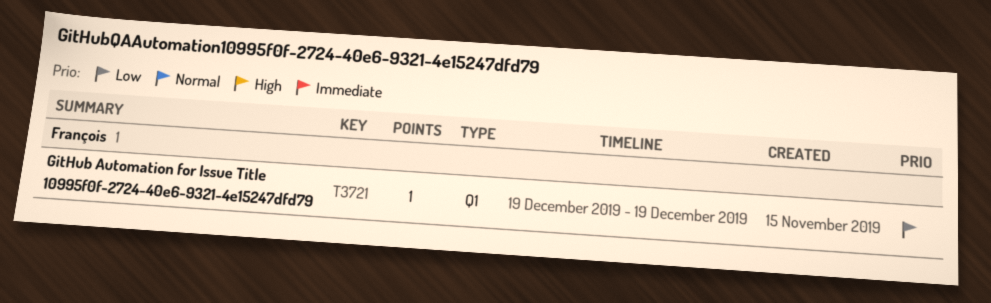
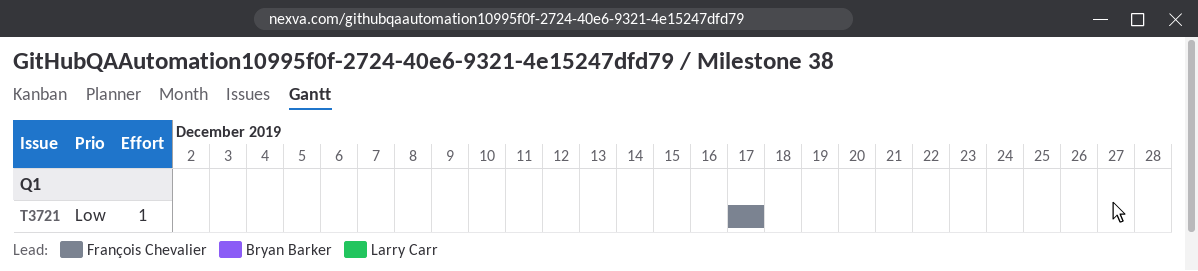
T3721, start: Dec 19 -> Dec 17
T3721, due: Dec 19 -> Dec 17

